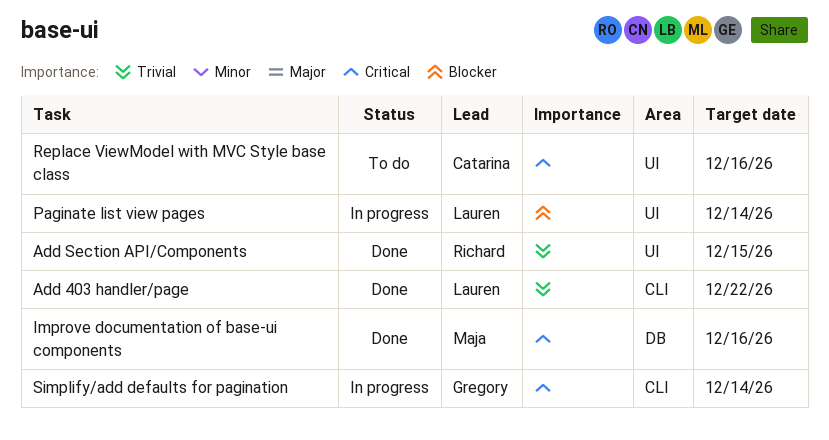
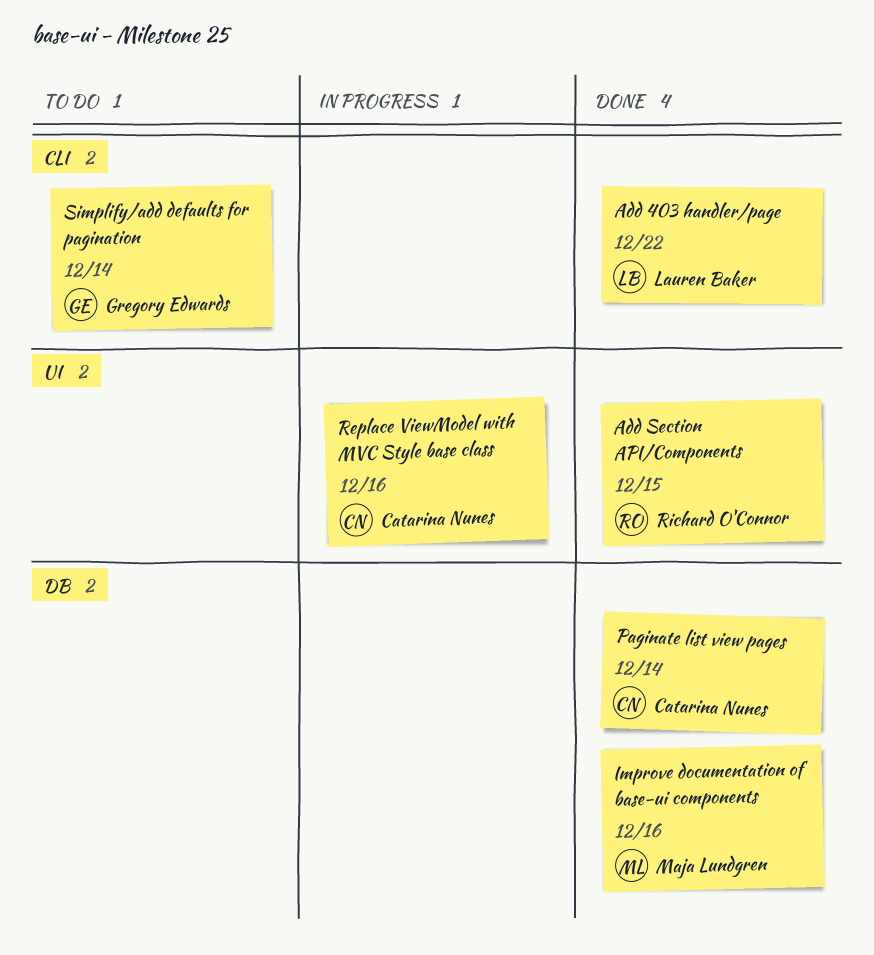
Paginate list view pages, status: In progress -> Done
Paginate list view pages, owner: Lauren Baker -> Catarina Nunes
Paginate list view pages, label: UI -> DB
Replace ViewModel with MVC Style base class, status: To do -> In progress
Simplify/add defaults for pagination, status: In progress -> To do

